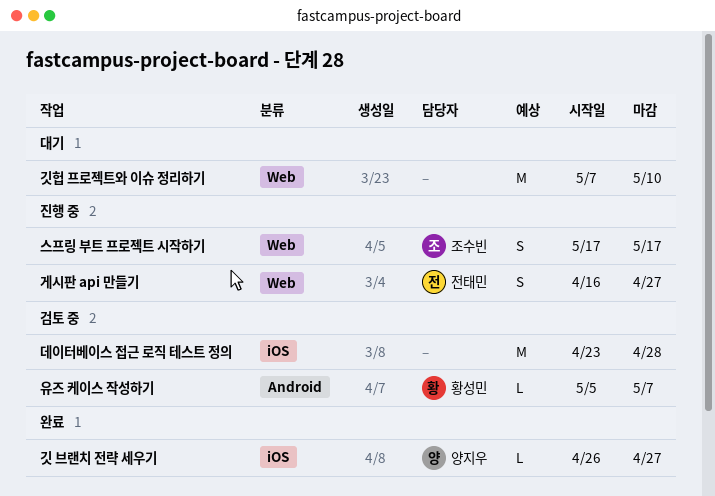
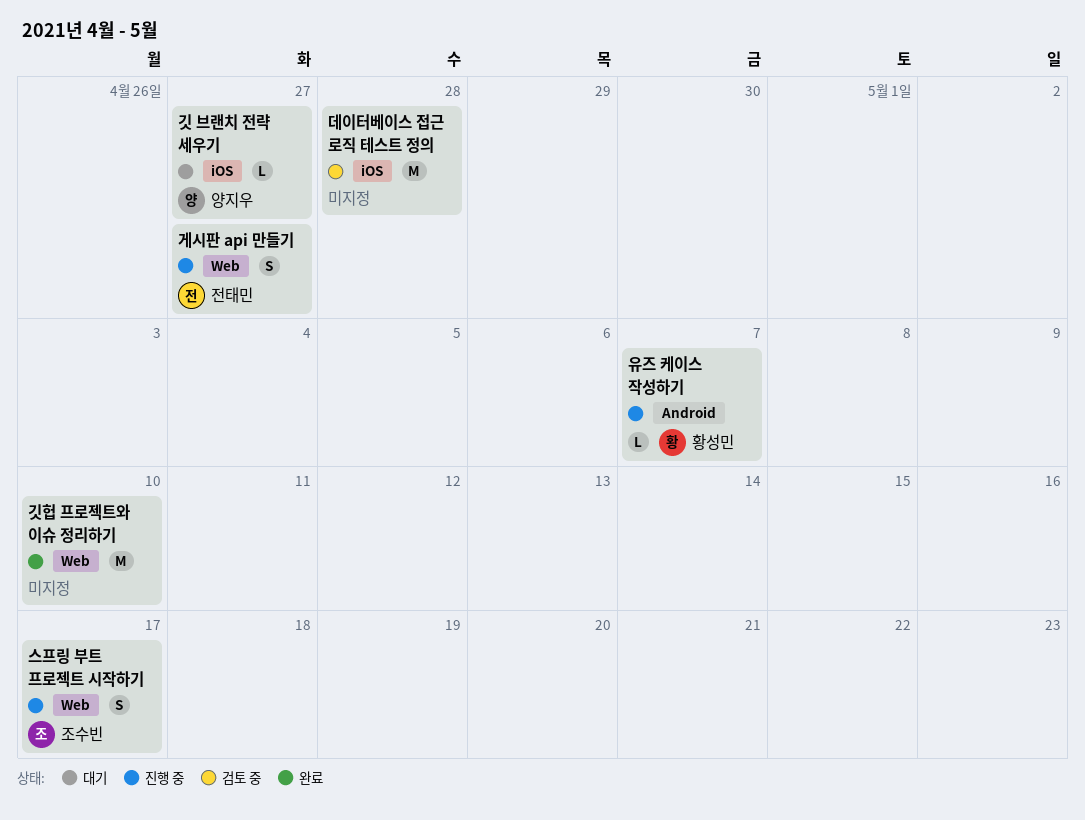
깃 브랜치 전략 세우기, status: 완료 -> 대기
깃헙 프로젝트와 이슈 정리하기, status: 대기 -> 완료
유즈 케이스 작성하기, status: 검토 중 -> 진행 중

